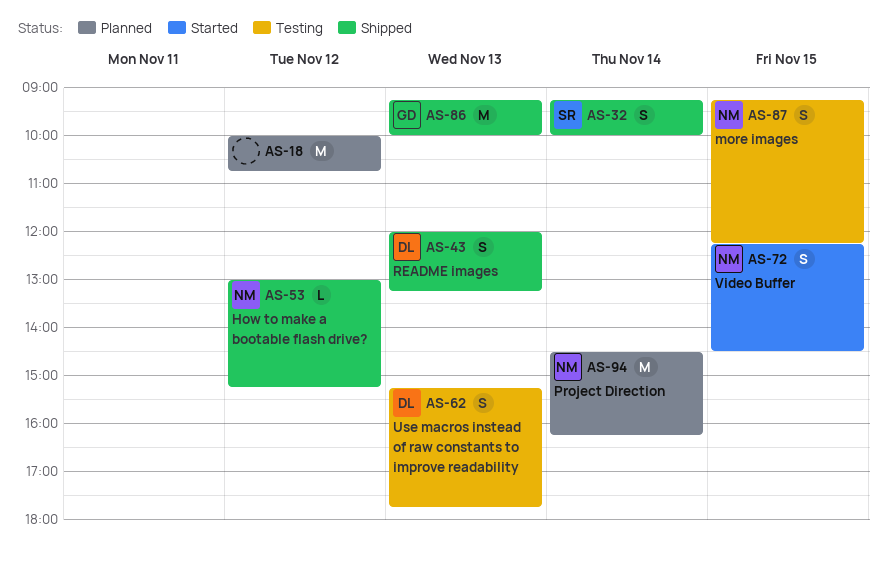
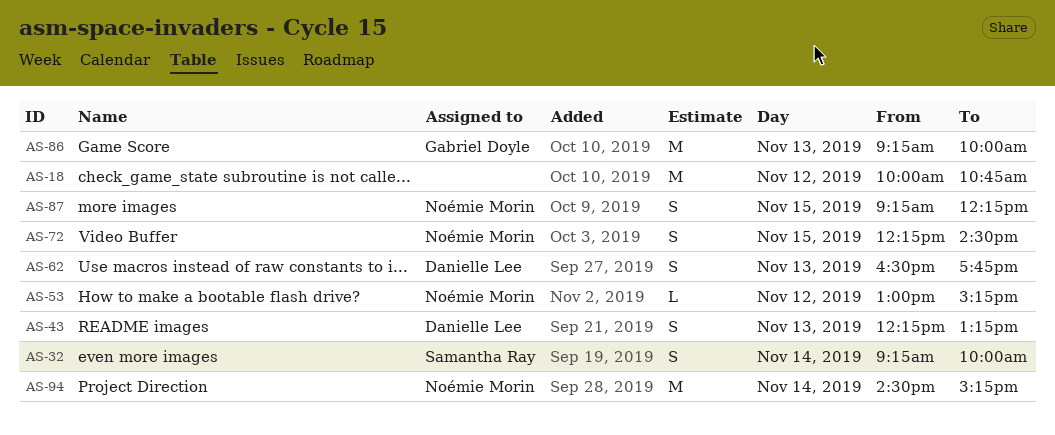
AS-43, begins: 12:00 -> 12:15
AS-62, begins: 15:15 -> 16:30
AS-94, ends: 16:15 -> 15:15

